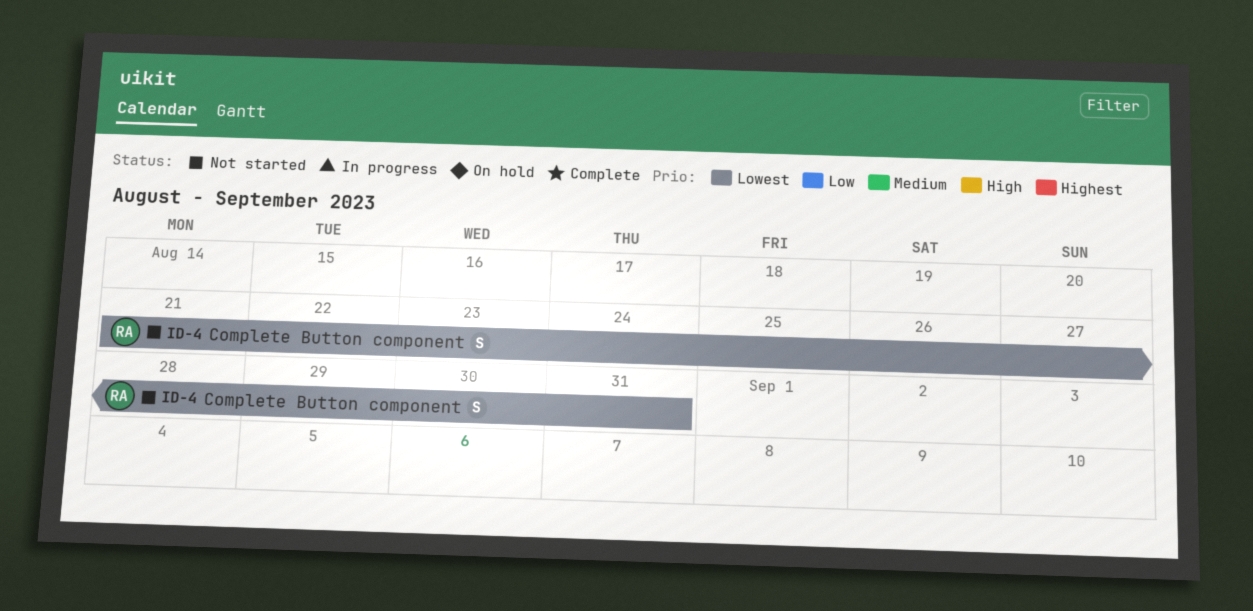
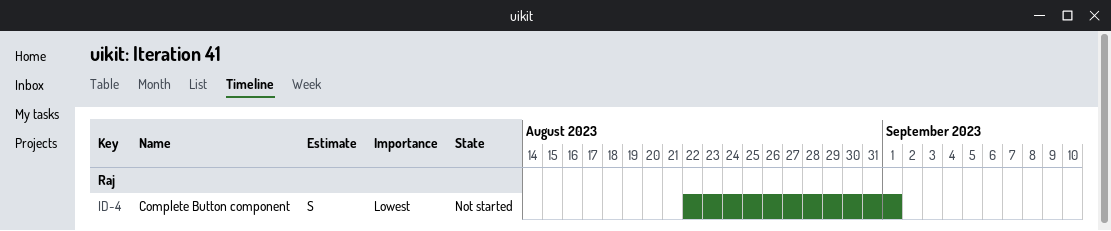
ID-4, start: Aug 21 -> Aug 22
ID-4, due: Aug 31 -> Sep 1

